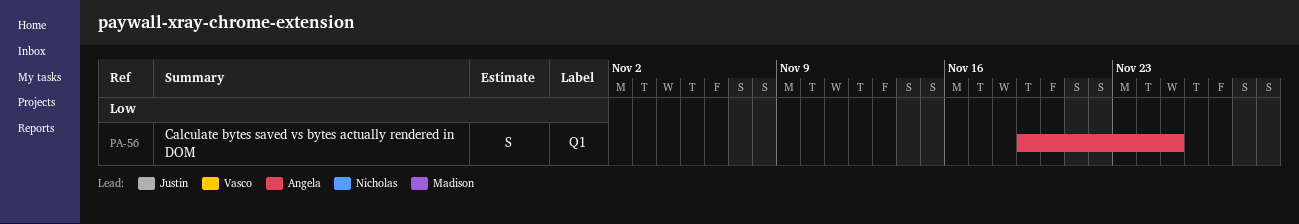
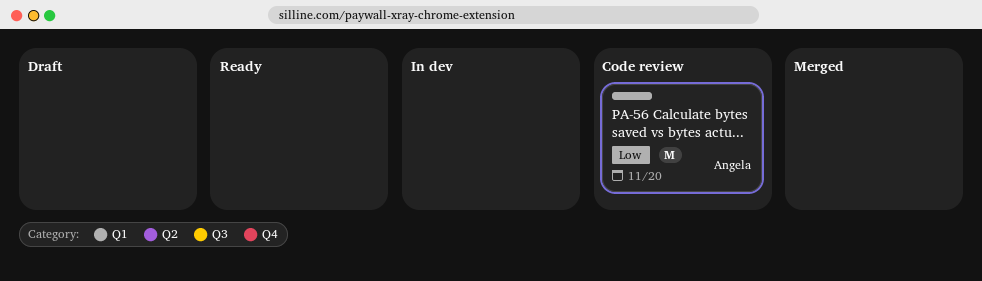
PA-56, estimate: S -> M
PA-56, due: Nov 25 -> Nov 20

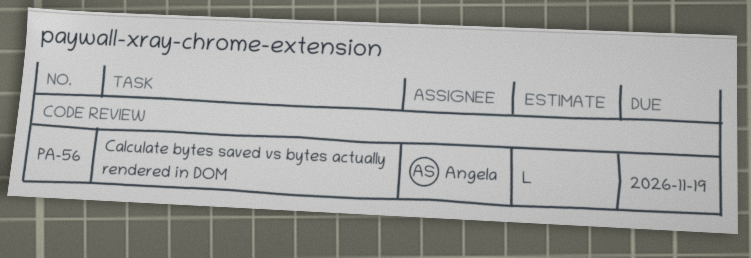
PA-56, estimate: M -> L
PA-56, due: Nov 20 -> Nov 19

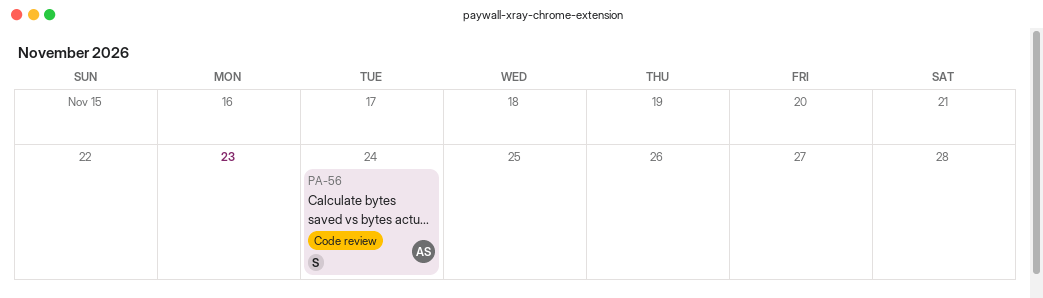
PA-56, estimate: L -> S
PA-56, due: Nov 19 -> Nov 24

